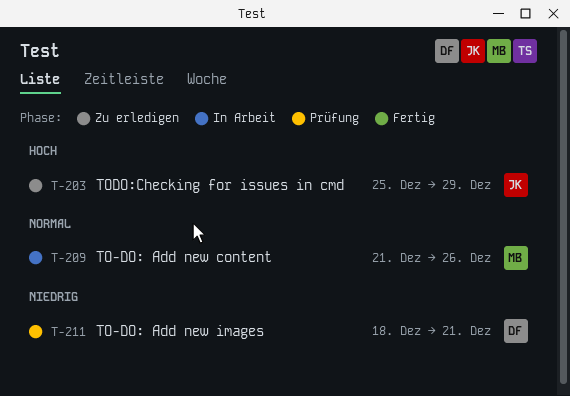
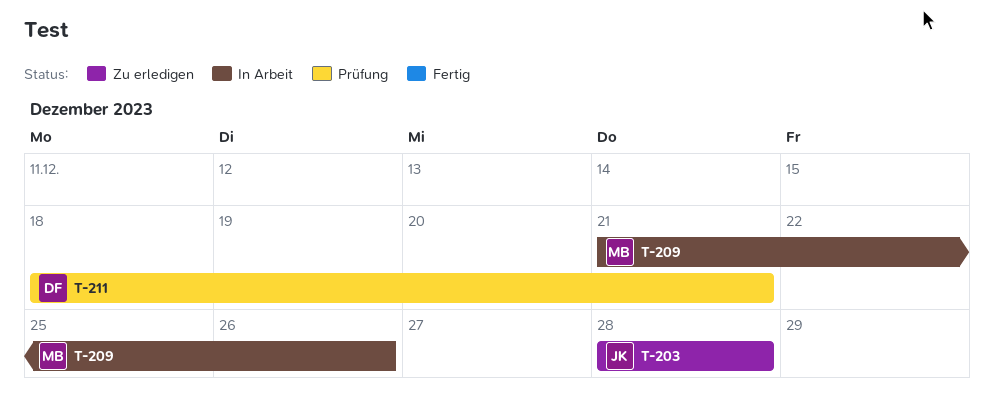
T-203, start: Dec 25 -> Dec 28
T-203, due: Dec 29 -> Dec 28

